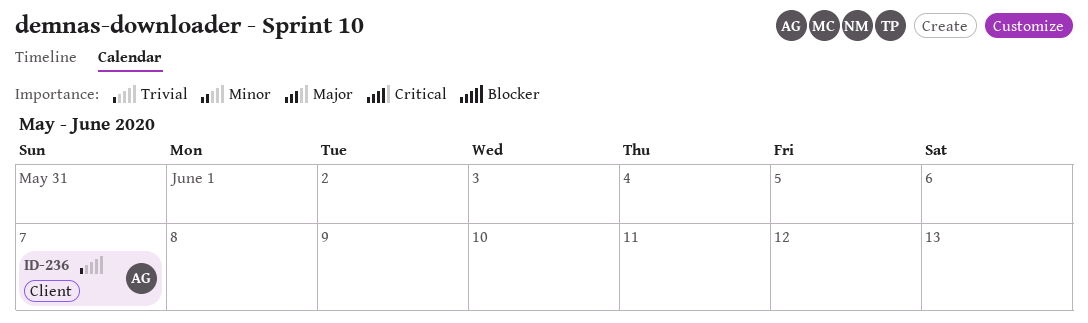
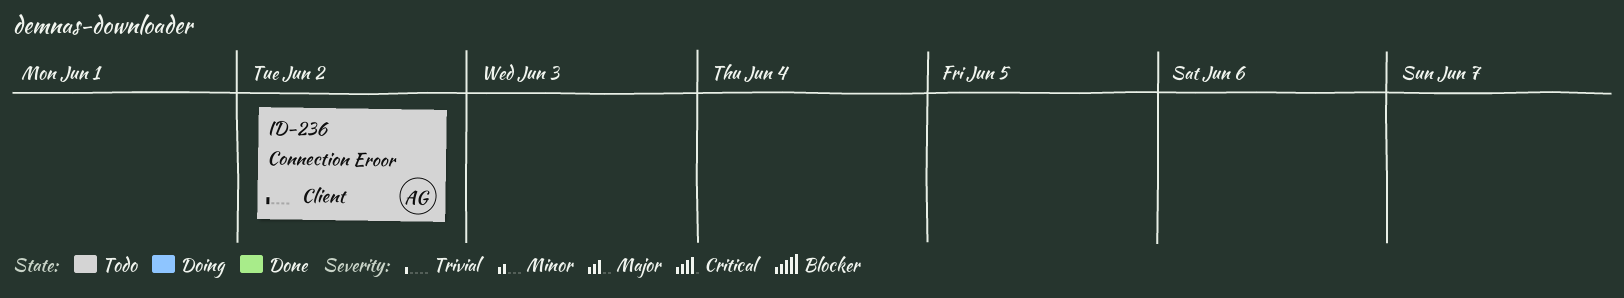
ID-236, due: Jun 7 -> Jun 2

